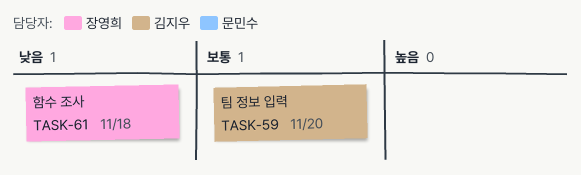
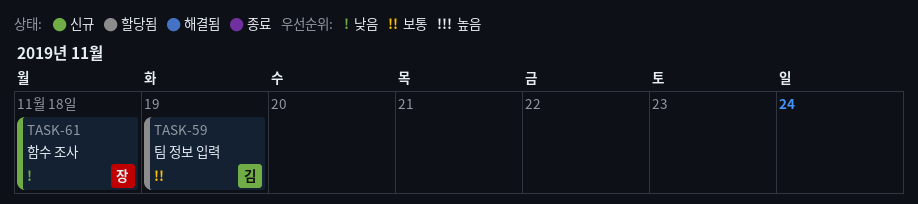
TASK-59, due: Nov 20 -> Nov 19

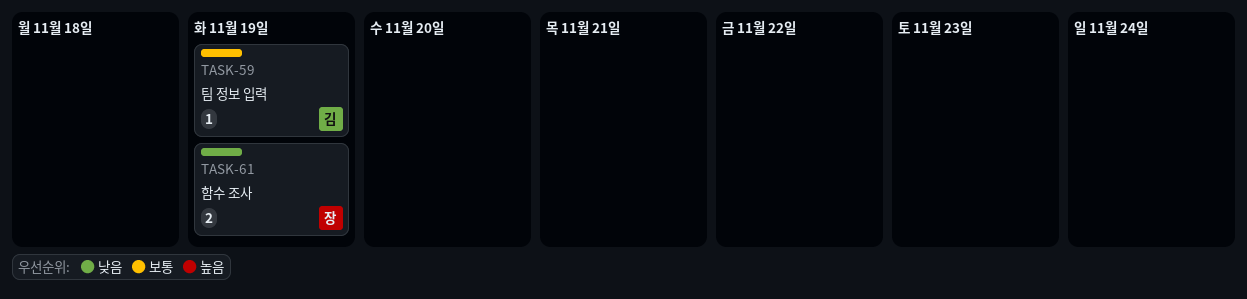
TASK-61, due: Nov 18 -> Nov 19

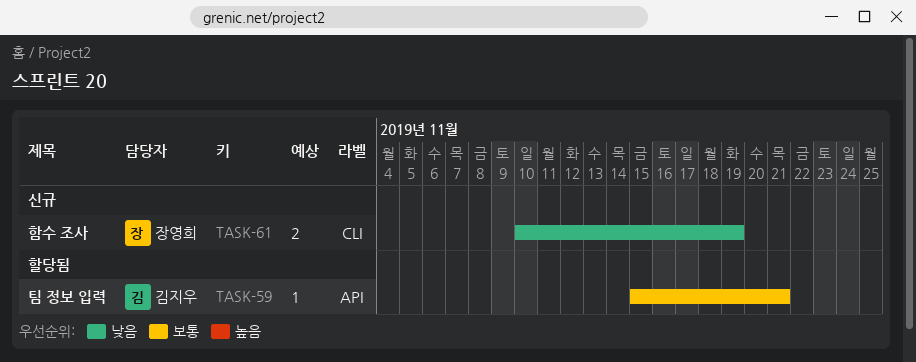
TASK-59, due: Nov 19 -> Nov 21

